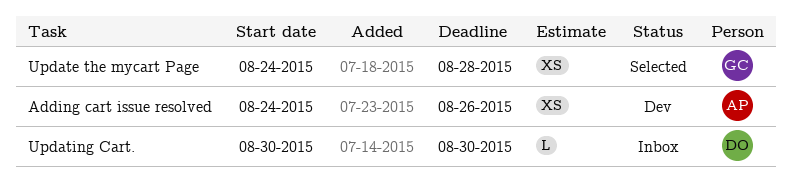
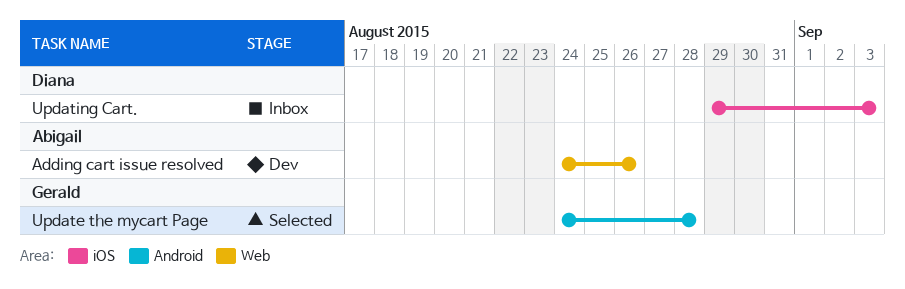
Updating Cart., start: Aug 30 -> Aug 29
Updating Cart., due: Aug 30 -> Sep 3

